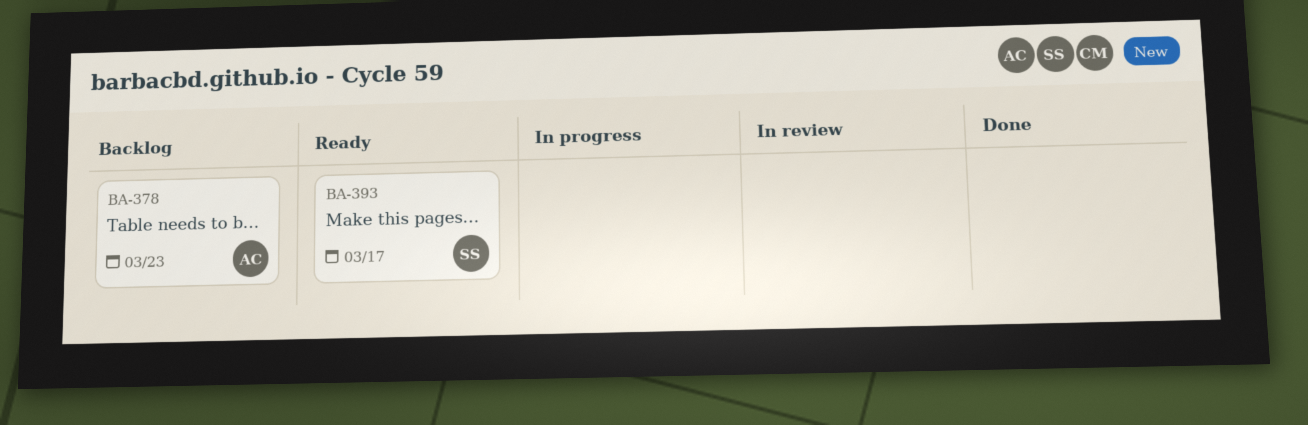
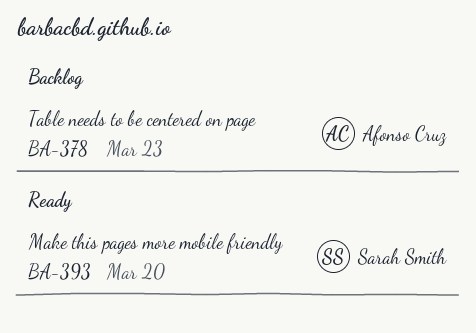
BA-393, due: Mar 17 -> Mar 20

